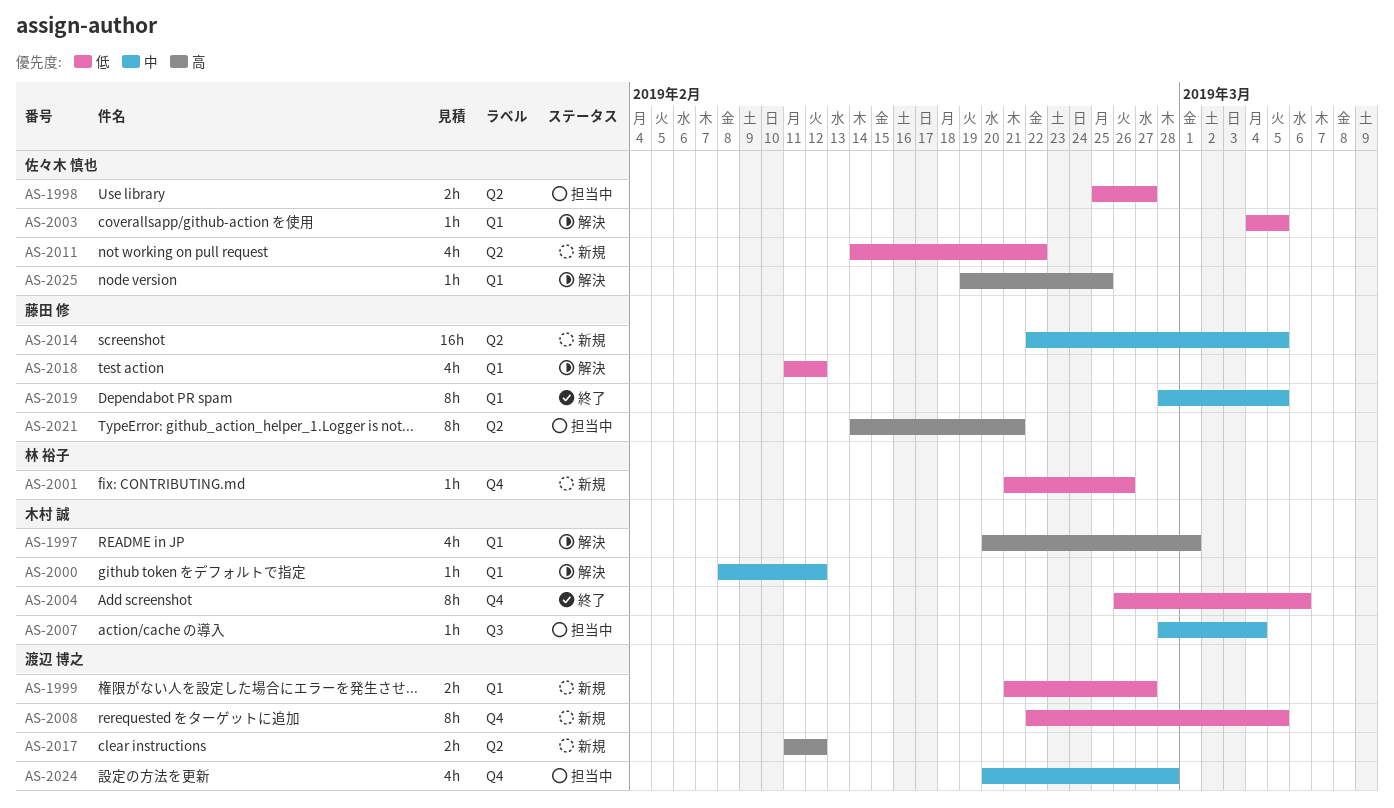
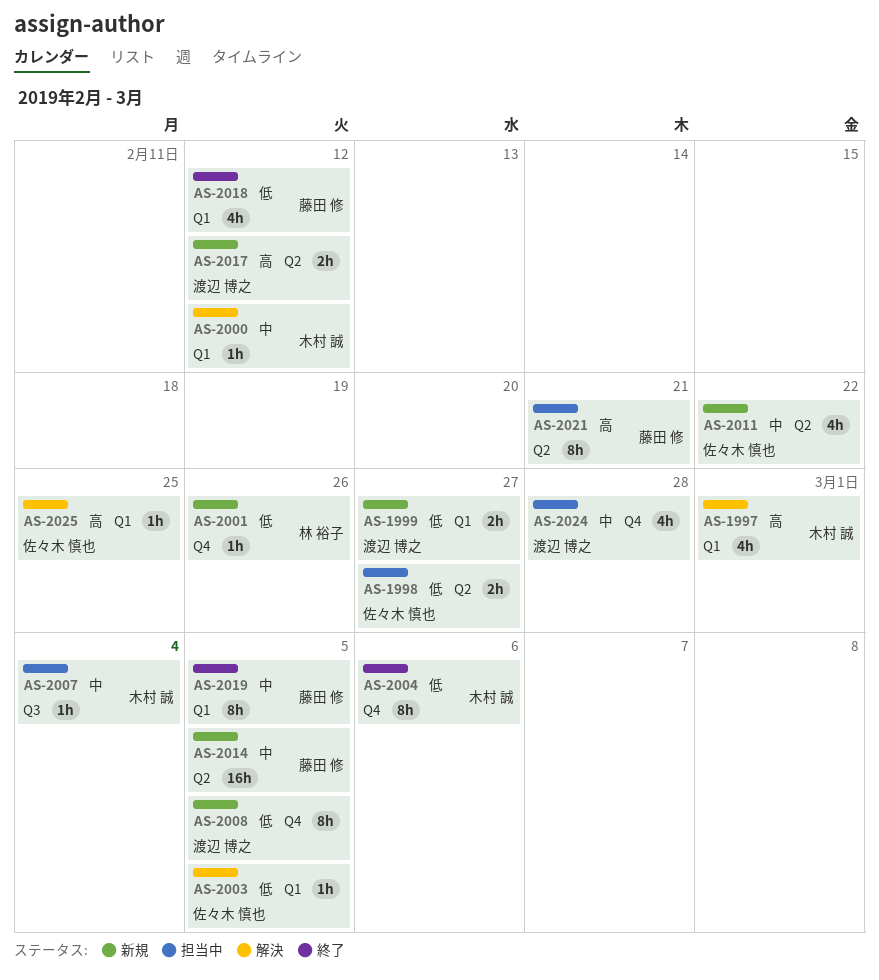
AS-2011, priority: 低 -> 中
AS-2018, status: 解決 -> 終了

